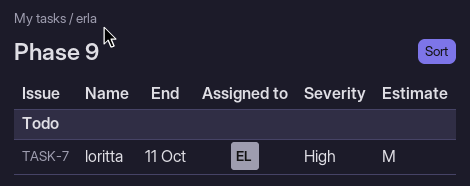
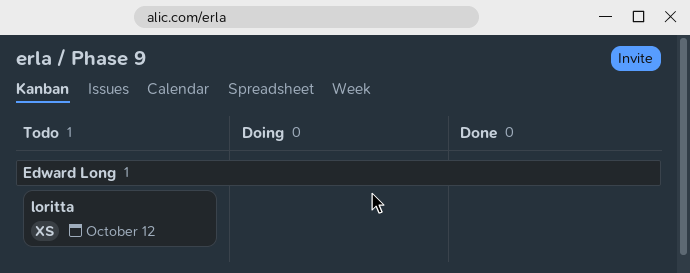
loritta, estimate: M -> XS
loritta, due: Oct 11 -> Oct 12

